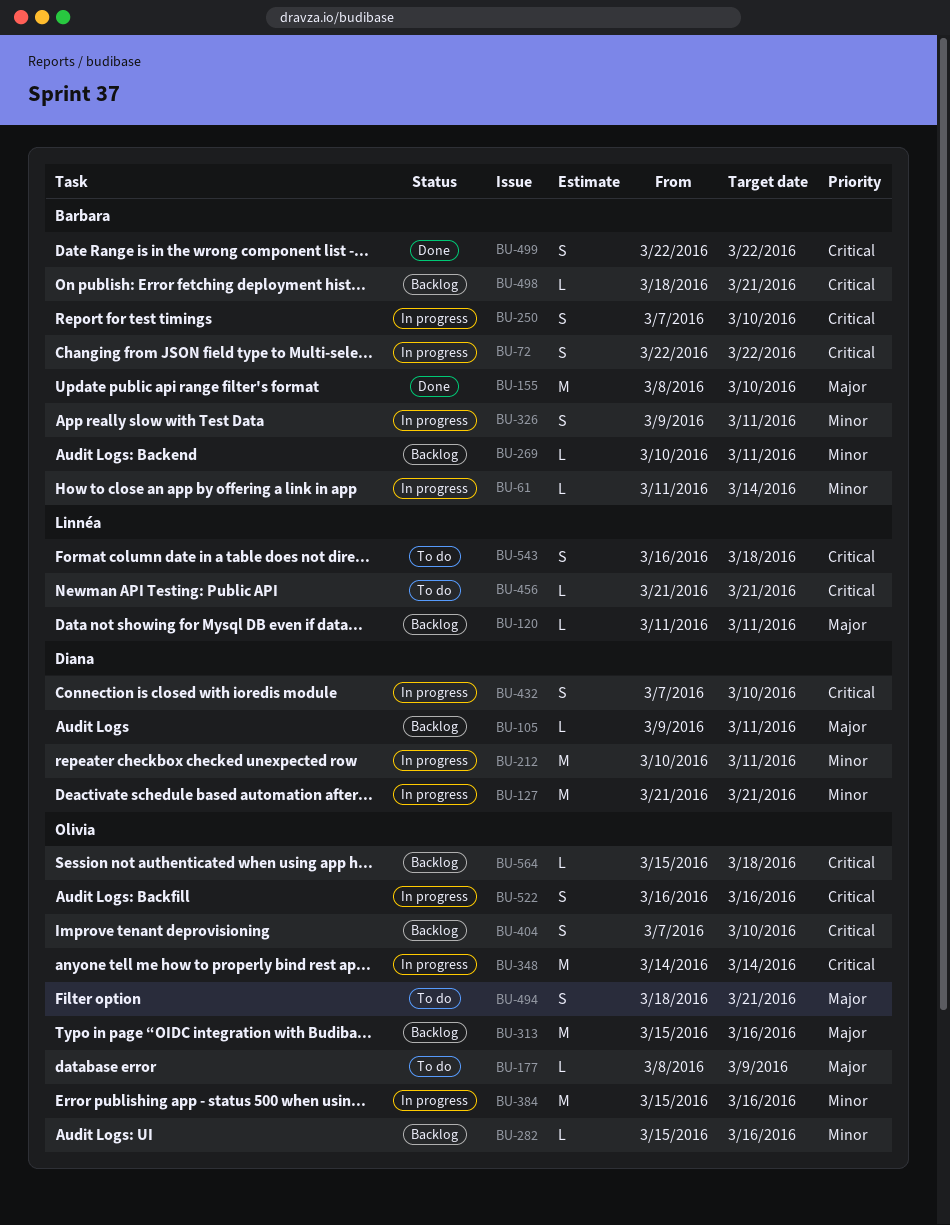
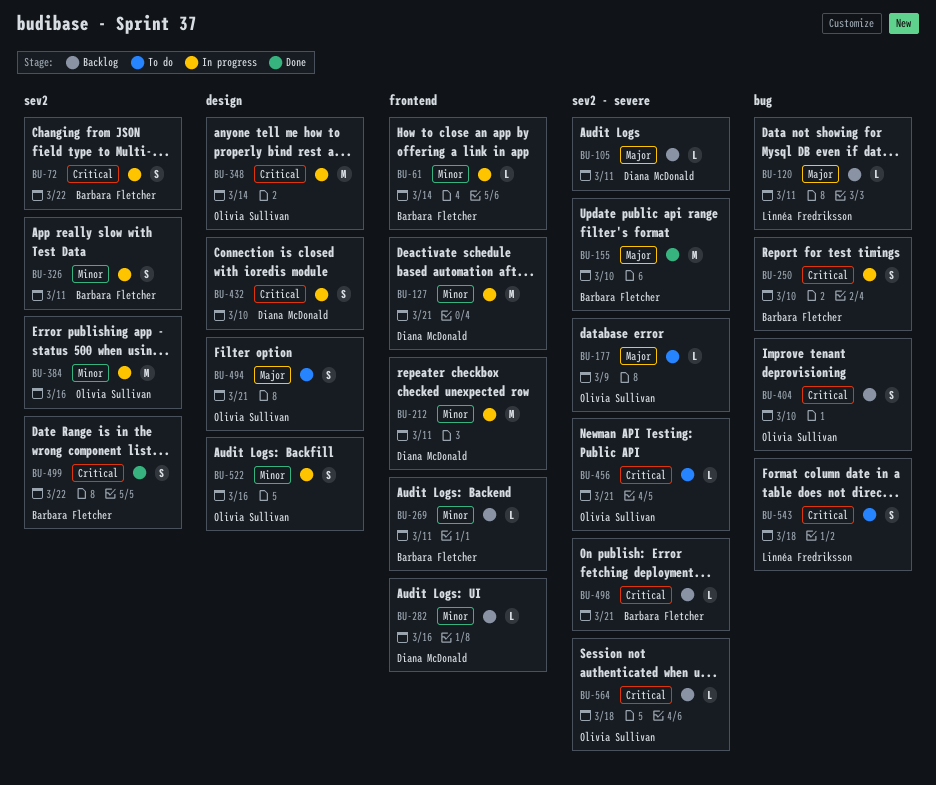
BU-282, owner: Olivia Sullivan -> Diana McDonald
BU-313: present -> none
BU-456, owner: Linnéa Fredriksson -> Olivia Sullivan
BU-522, priority: Critical -> Minor

